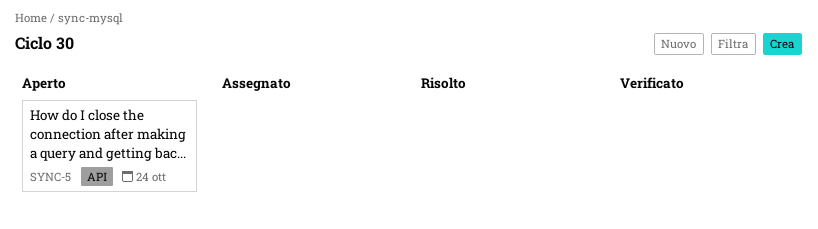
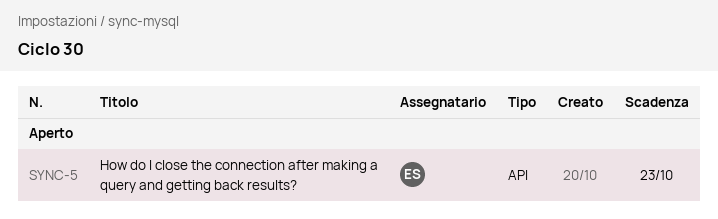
SYNC-5, due: Oct 24 -> Oct 23

